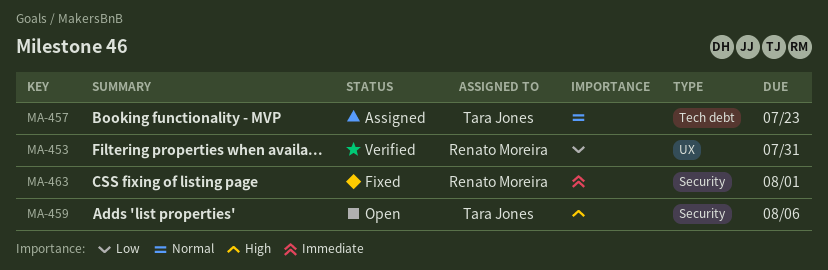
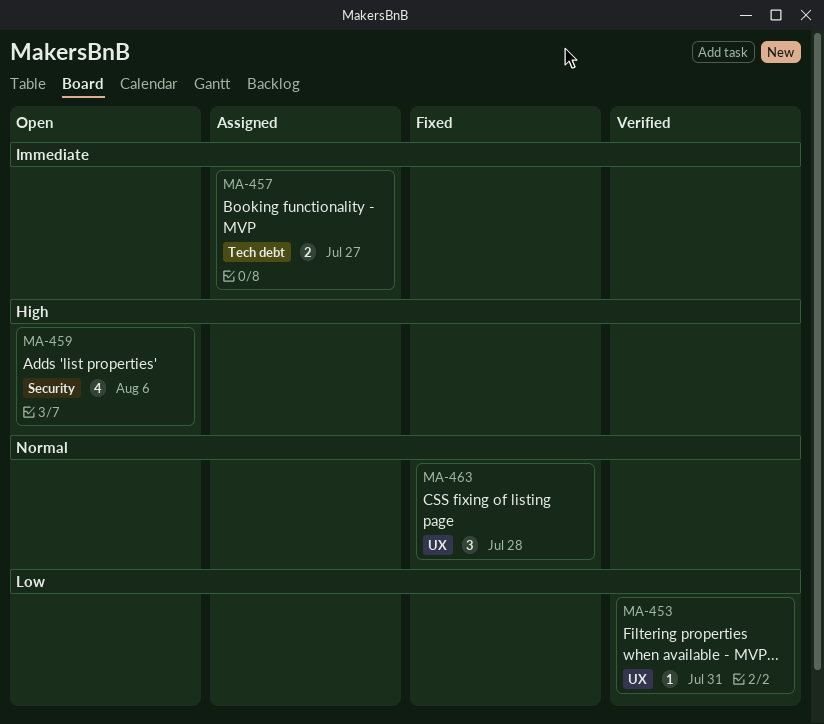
MA-457, priority: Normal -> Immediate
MA-457, due: Jul 23 -> Jul 27
MA-463, priority: Immediate -> Normal
MA-463, label: Security -> UX
MA-463, due: Aug 1 -> Jul 28

